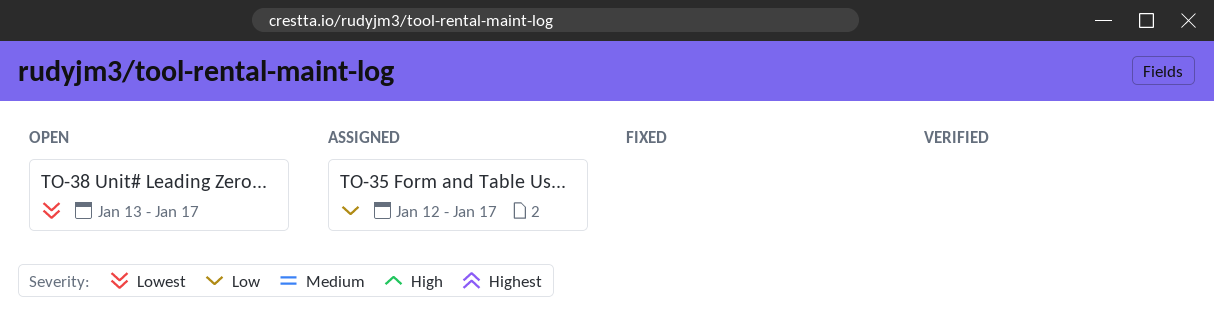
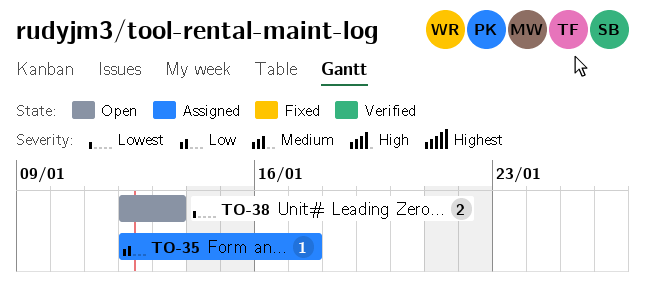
TO-38, start: Jan 13 -> Jan 12
TO-38, due: Jan 17 -> Jan 13

